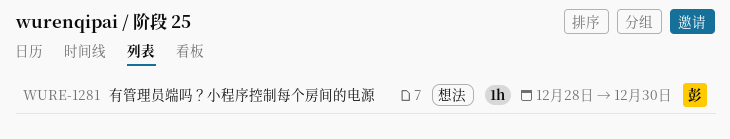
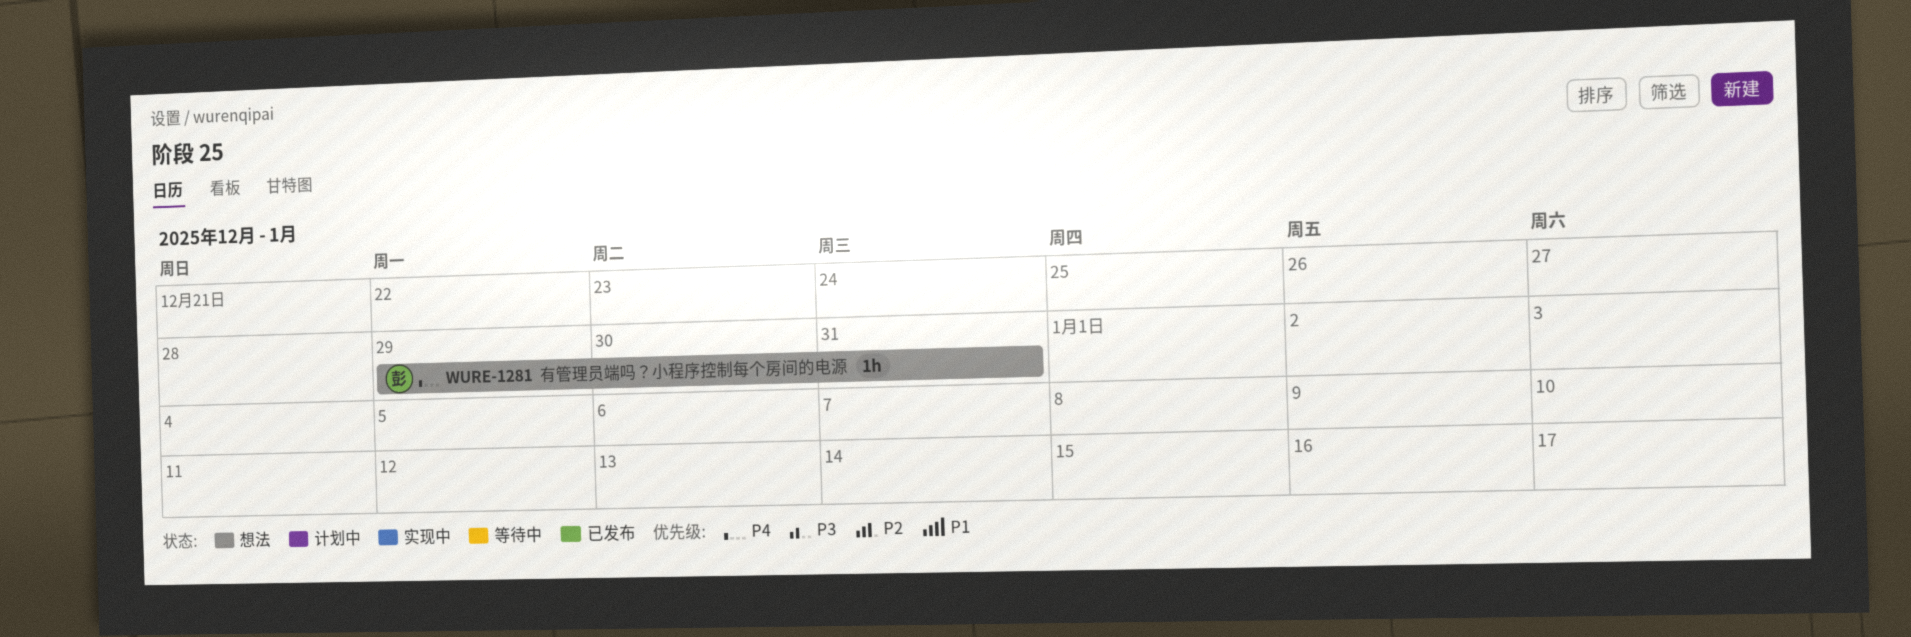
WURE-1281, start: Dec 28 -> Dec 29
WURE-1281, due: Dec 30 -> Dec 31

